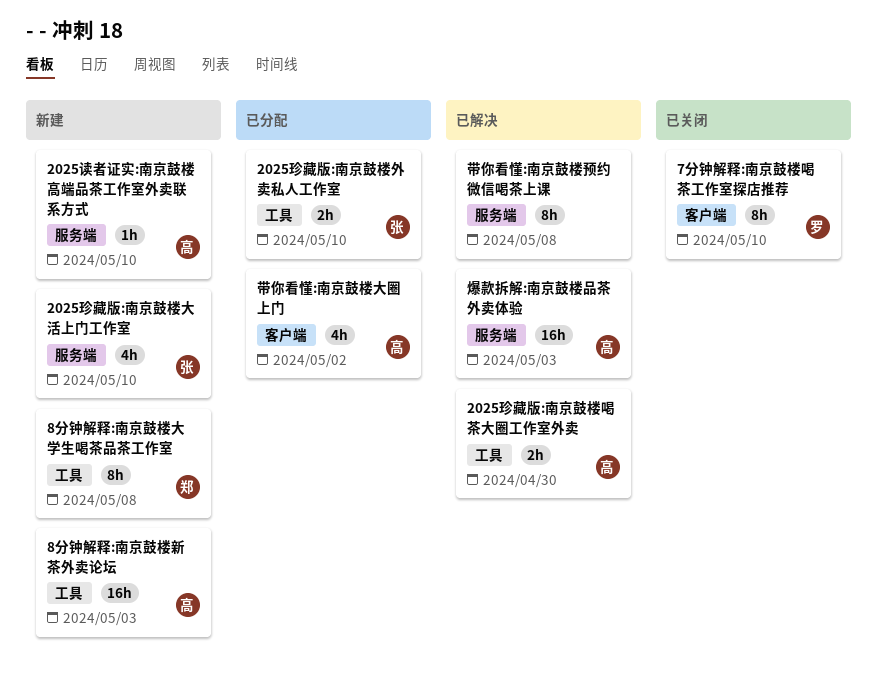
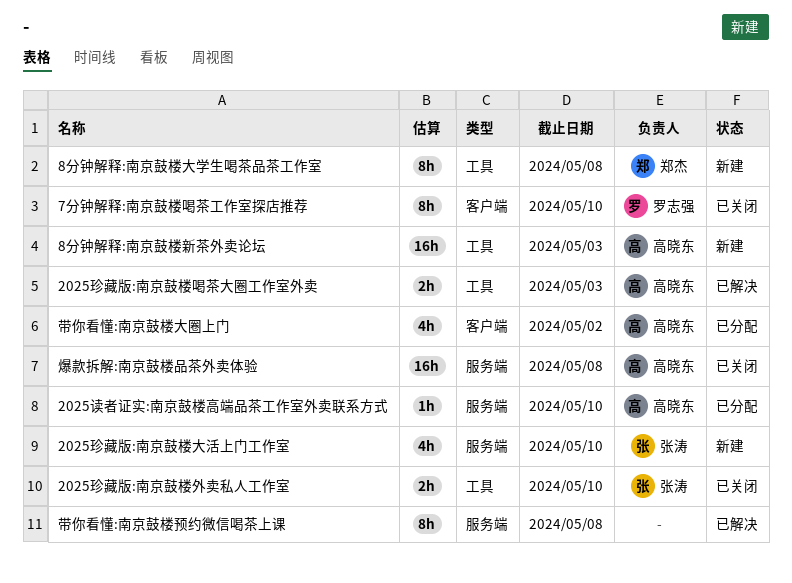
2025珍藏版:南京鼓楼喝茶大圈工作室外卖, due: Apr 30 -> May 3
2025珍藏版:南京鼓楼外卖私人工作室, status: 已分配 -> 已关闭
2025读者证实:南京鼓楼高端品茶工作室外卖联系方式, status: 新建 -> 已分配
爆款拆解:南京鼓楼品茶外卖体验, status: 已解决 -> 已关闭
爆款拆解:南京鼓楼品茶外卖体验, due: May 3 -> May 8

